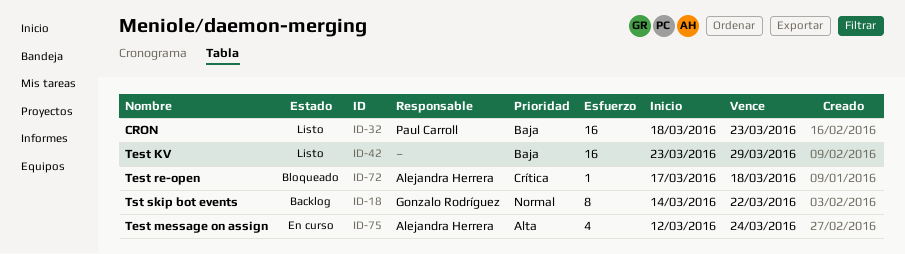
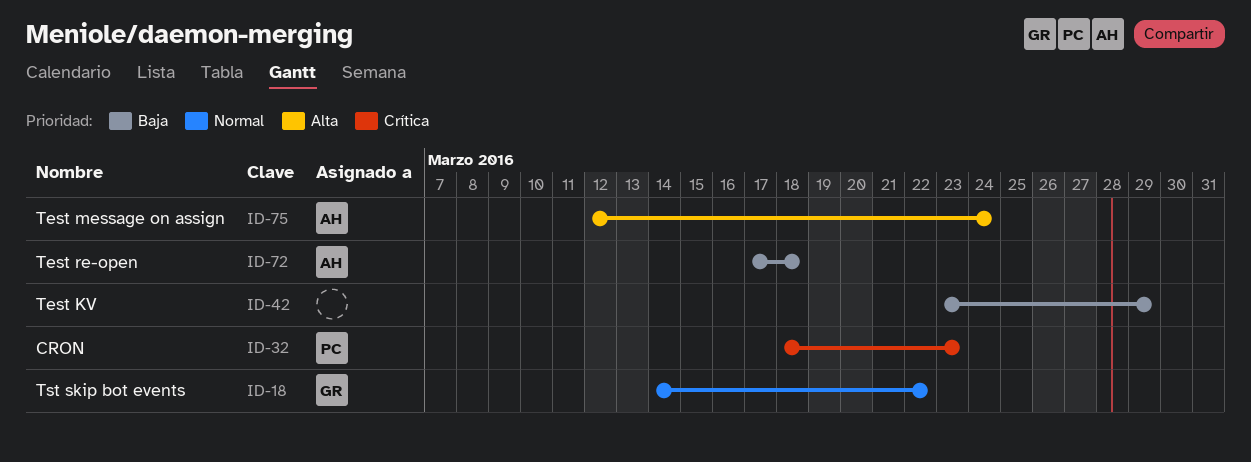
ID-32, priority: Baja -> Crítica
ID-72, priority: Crítica -> Baja

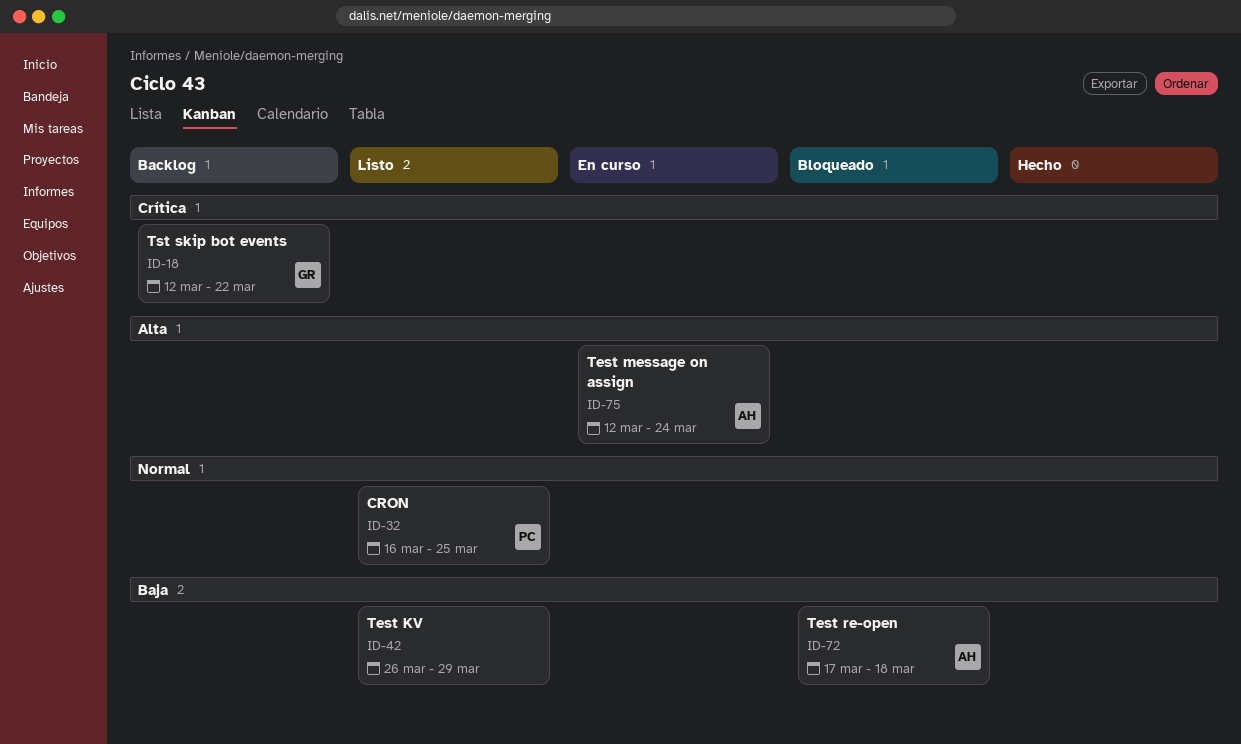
ID-18, priority: Normal -> Crítica
ID-18, start: Mar 14 -> Mar 12
ID-32, priority: Crítica -> Normal
ID-32, start: Mar 18 -> Mar 16
ID-32, due: Mar 23 -> Mar 25
ID-42, start: Mar 23 -> Mar 26

